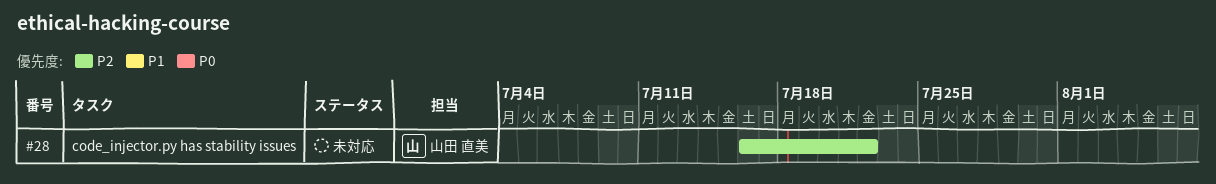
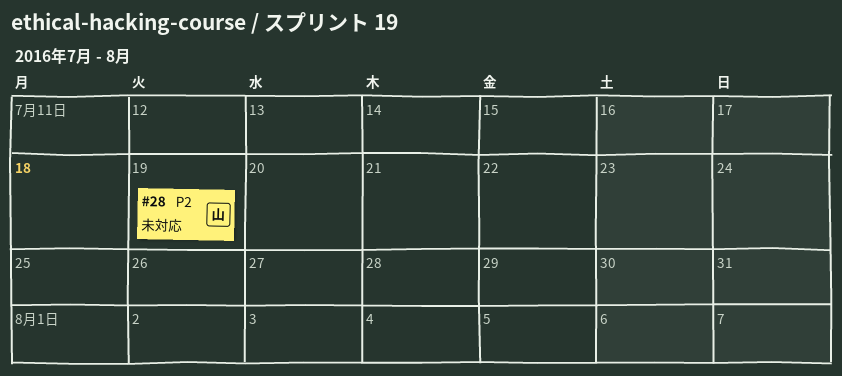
#28, due: Jul 22 -> Jul 19

